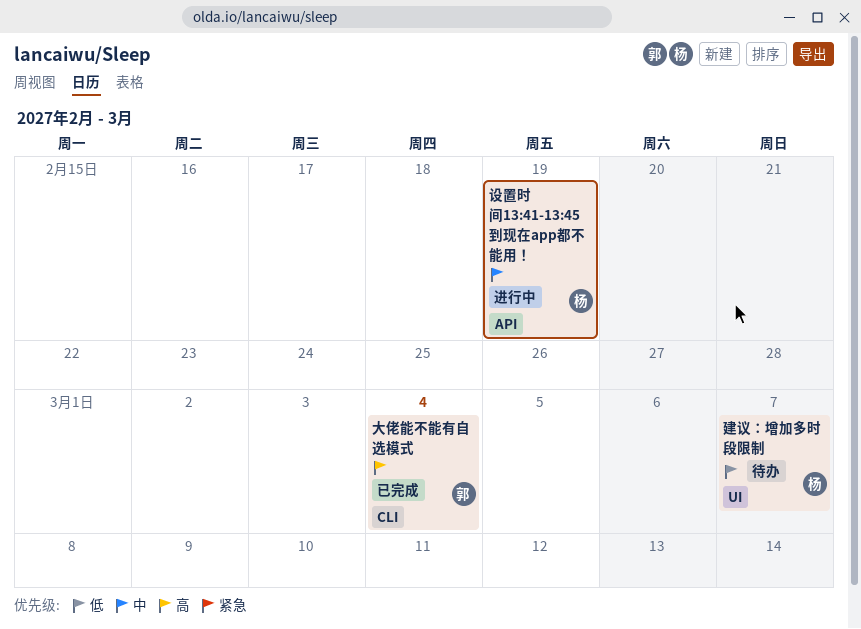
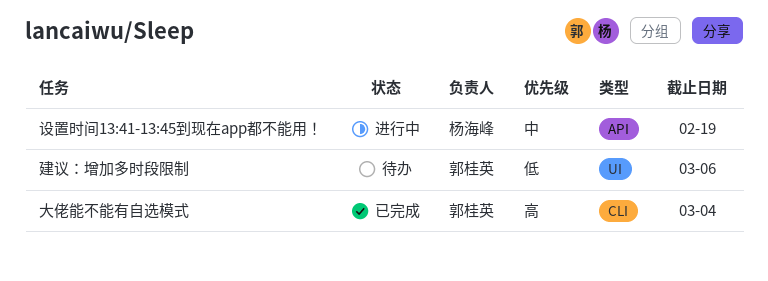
建议：增加多时段限制, owner: 杨海峰 -> 郭桂英
建议：增加多时段限制, due: Mar 7 -> Mar 6

